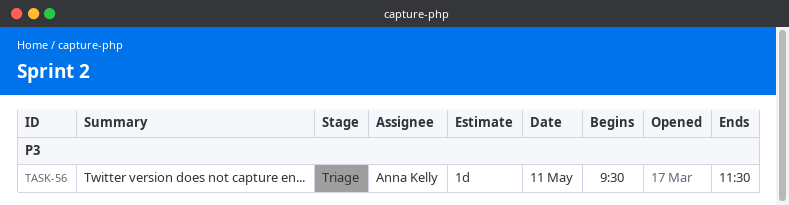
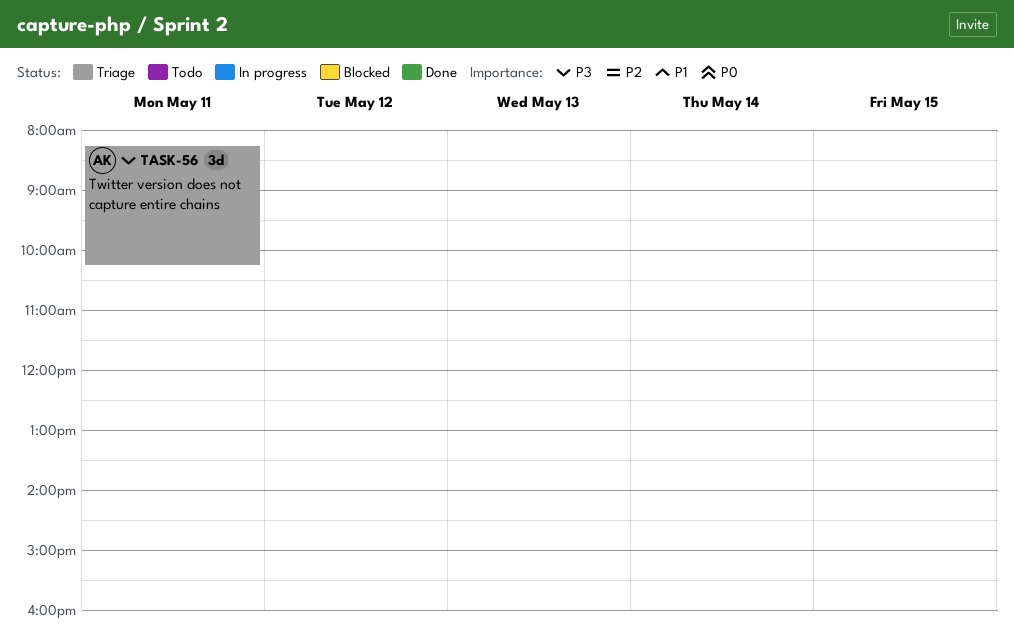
TASK-56, estimate: 1d -> 3d
TASK-56, begins: 09:30 -> 08:15
TASK-56, ends: 11:30 -> 10:15

